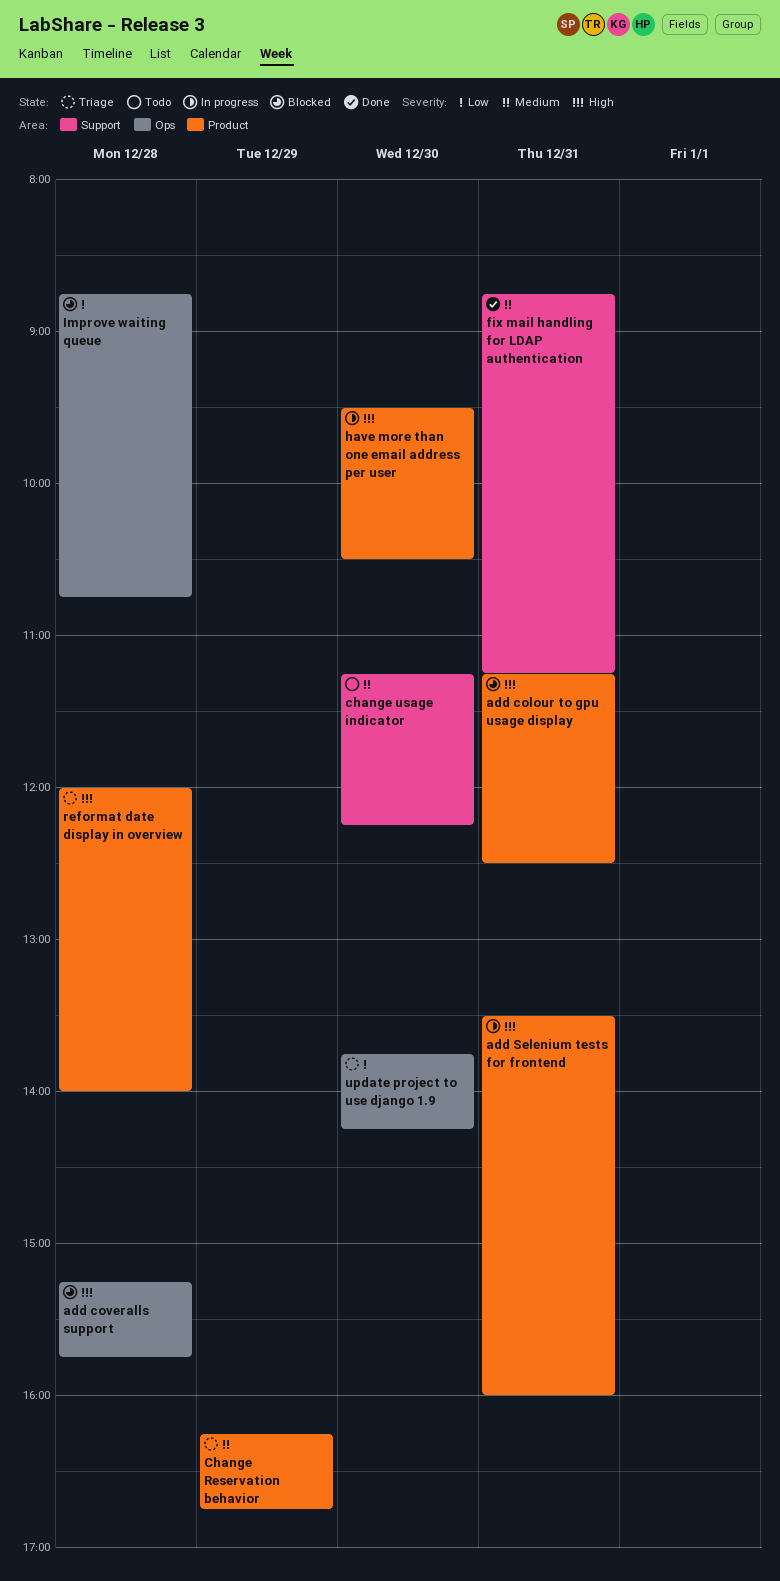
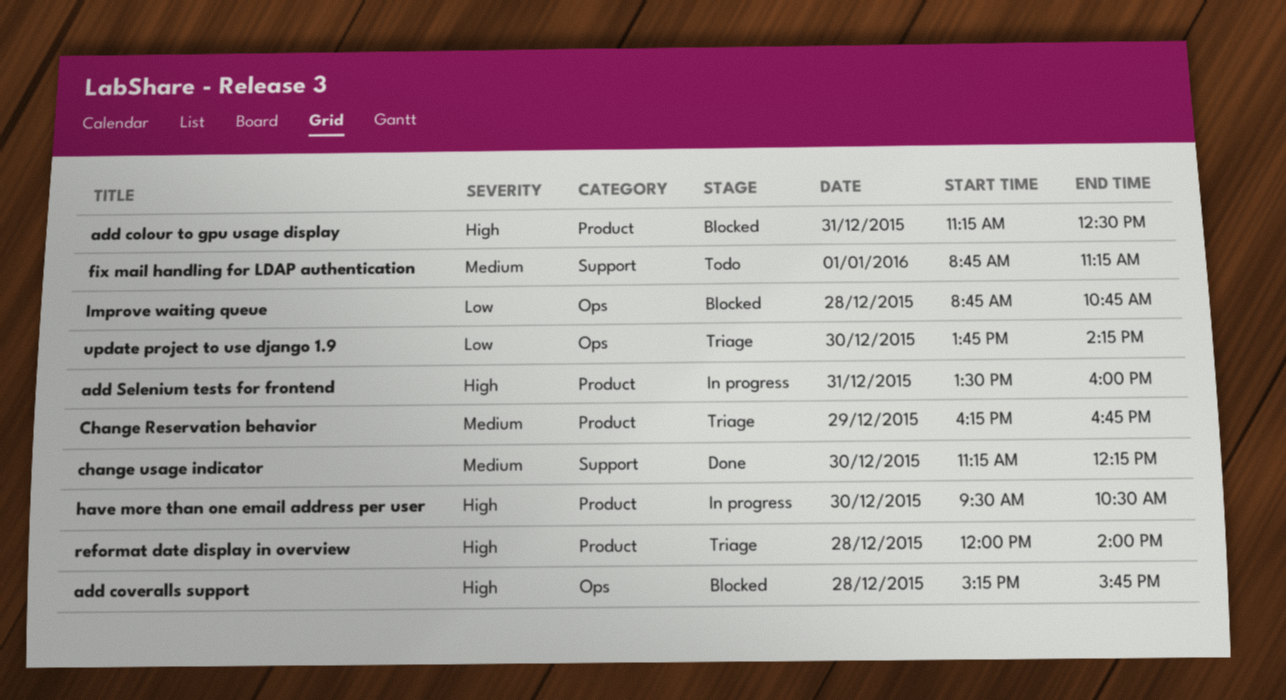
change usage indicator, status: Todo -> Done
fix mail handling for LDAP authentication, status: Done -> Todo
fix mail handling for LDAP authentication, day: Dec 31 -> Jan 1

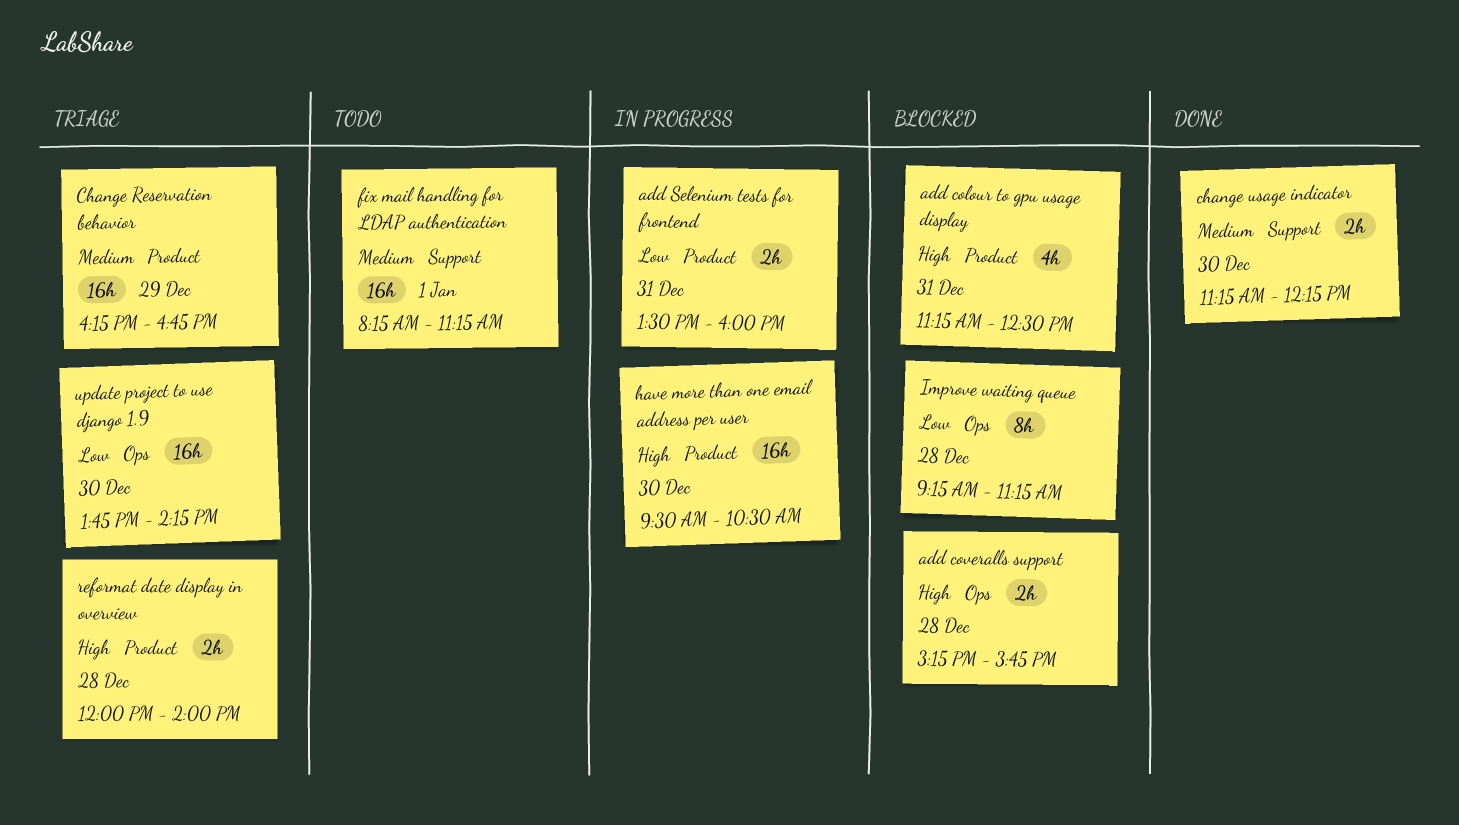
add Selenium tests for frontend, priority: High -> Low
fix mail handling for LDAP authentication, begins: 08:45 -> 08:15
Improve waiting queue, begins: 08:45 -> 09:15
Improve waiting queue, ends: 10:45 -> 11:15

